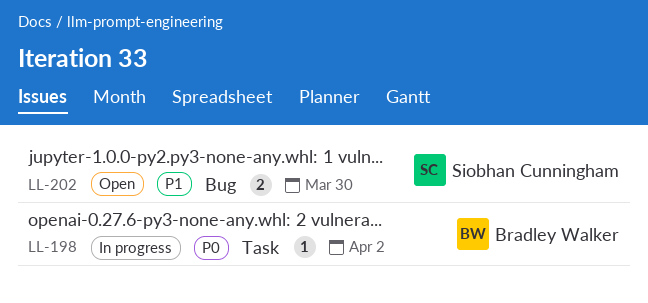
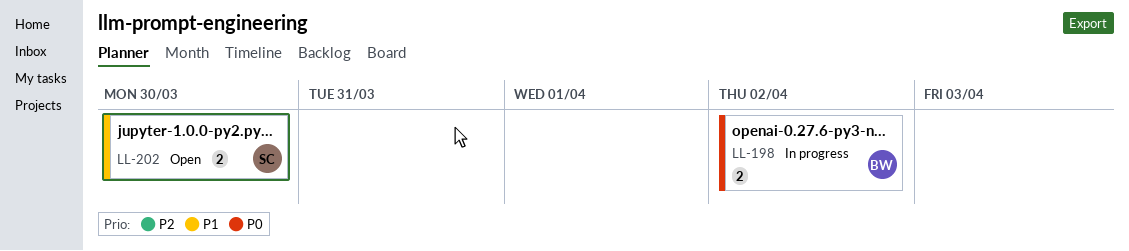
LL-198, estimate: 1 -> 2

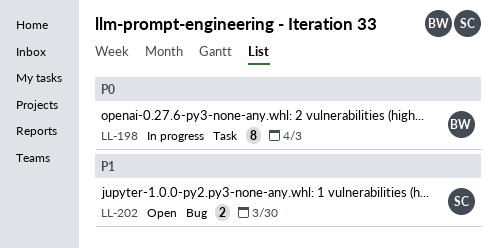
LL-198, estimate: 2 -> 8
LL-198, due: Apr 2 -> Apr 3

